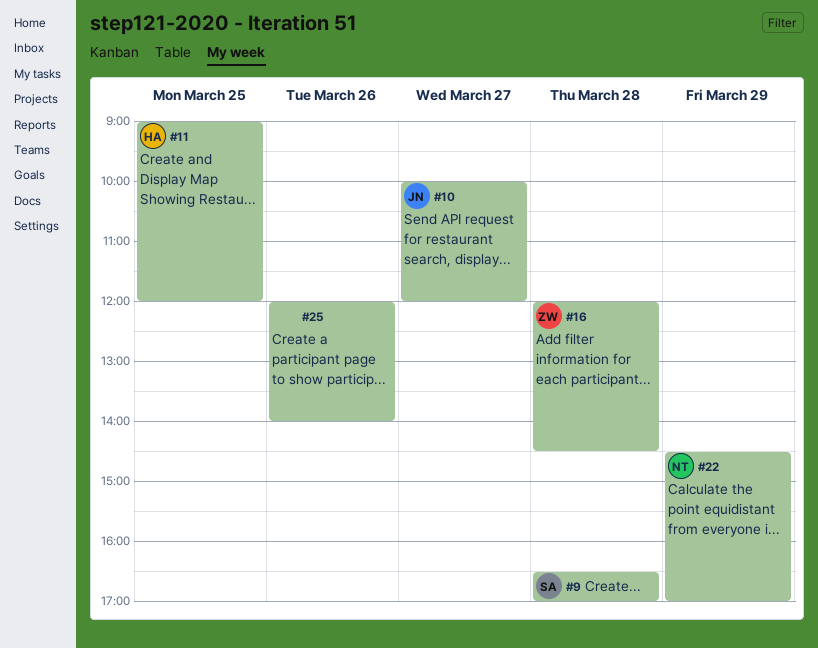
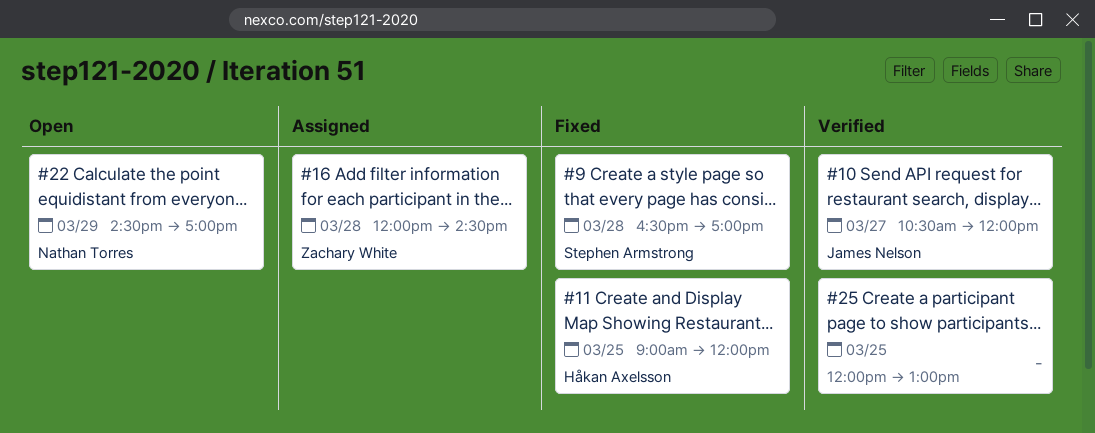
#10, begins: 10:00 -> 10:30
#25, day: Mar 26 -> Mar 25
#25, ends: 14:00 -> 13:00

